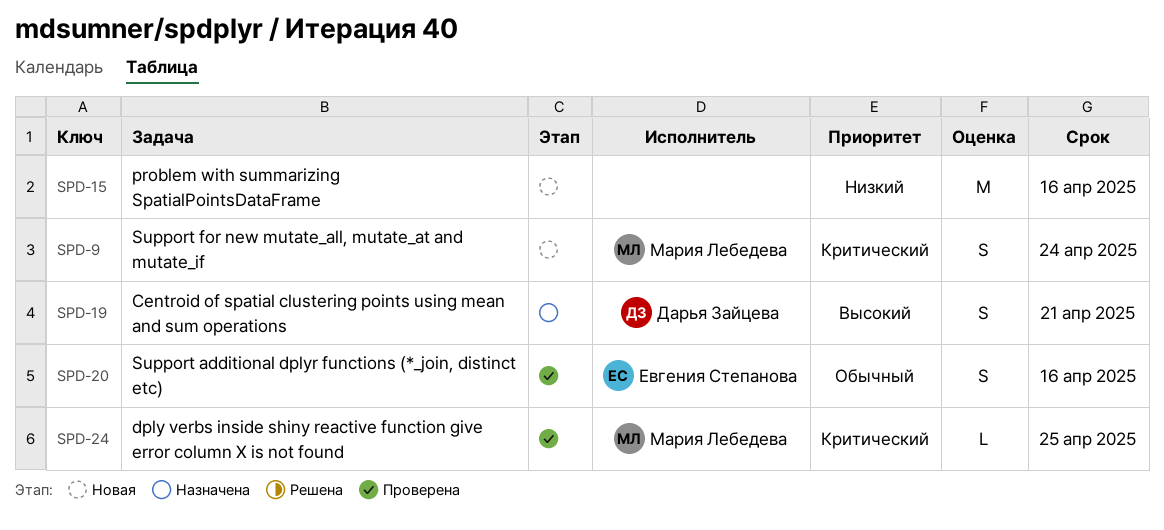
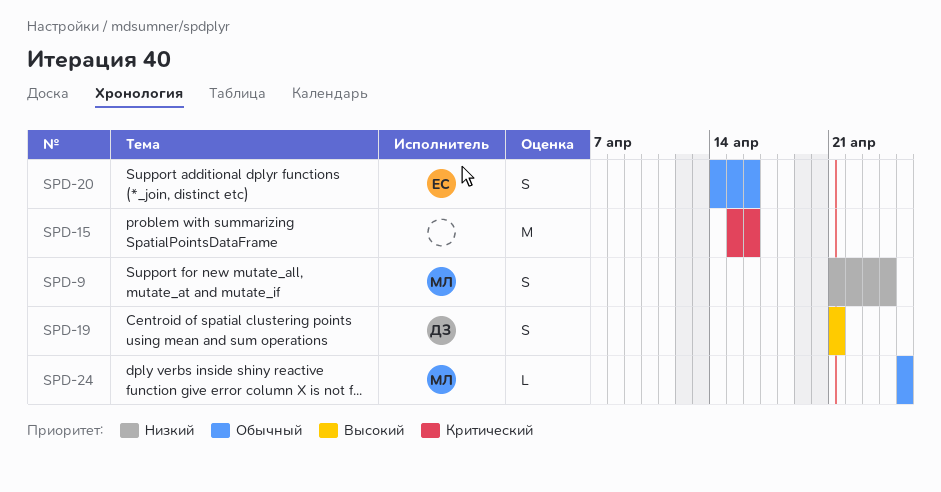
SPD-9, priority: Критический -> Низкий
SPD-15, priority: Низкий -> Критический
SPD-24, priority: Критический -> Обычный

